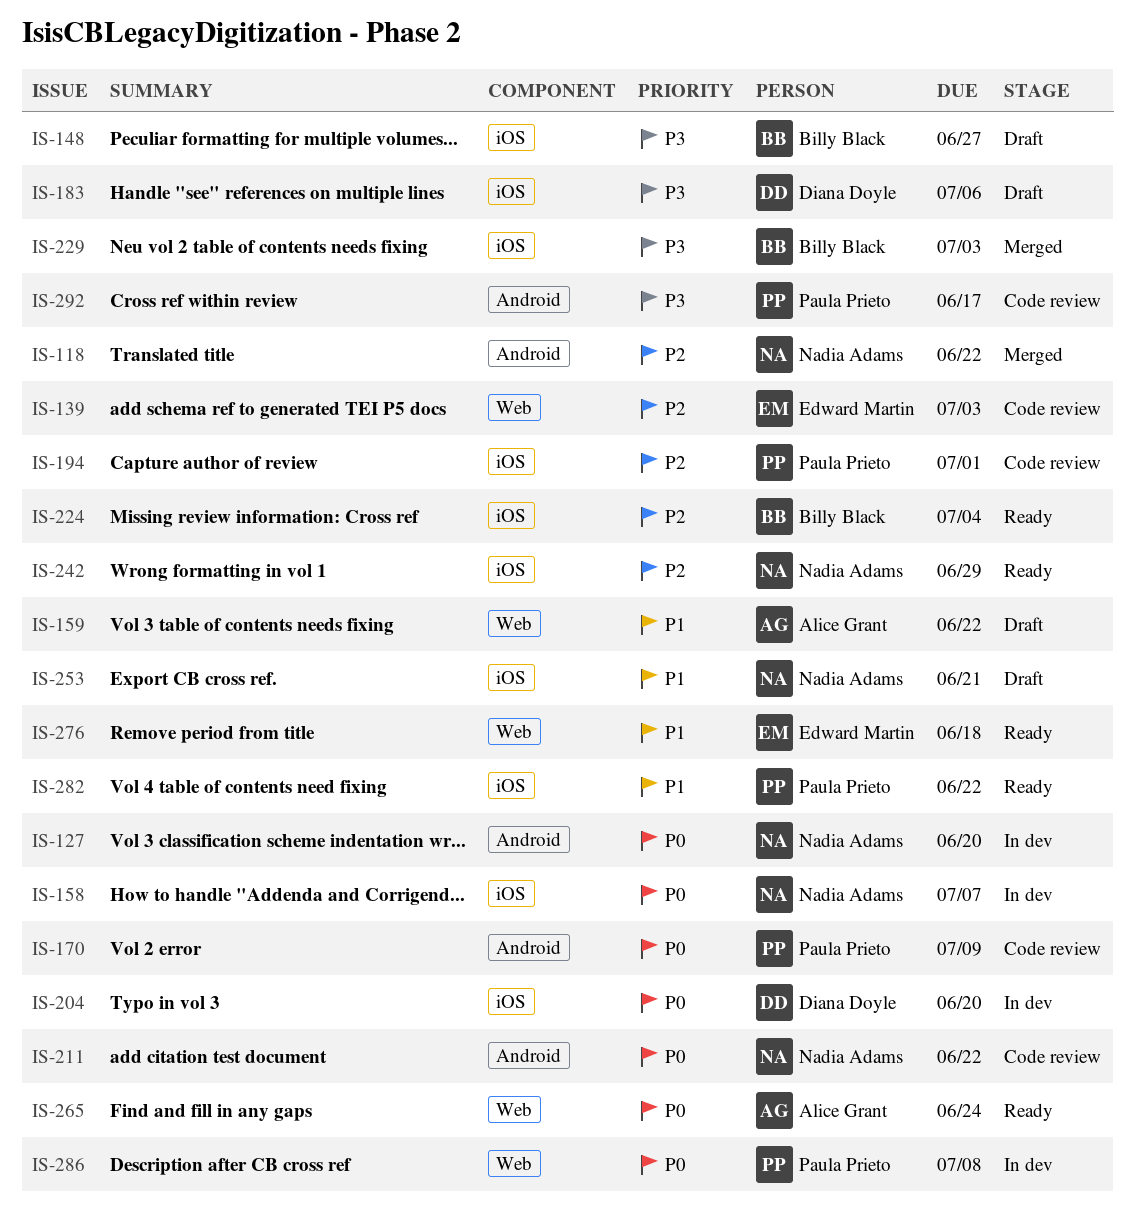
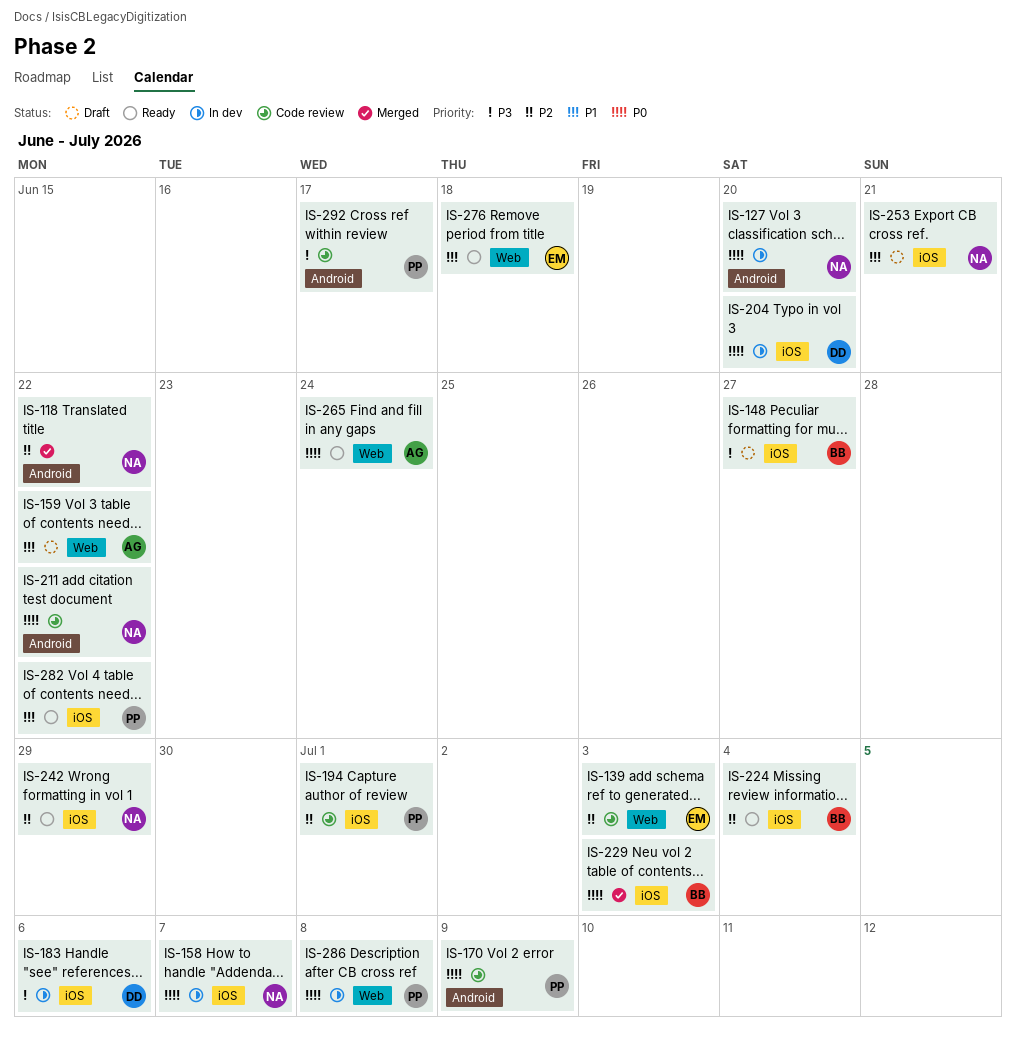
IS-183, status: Draft -> In dev
IS-229, priority: P3 -> P0

